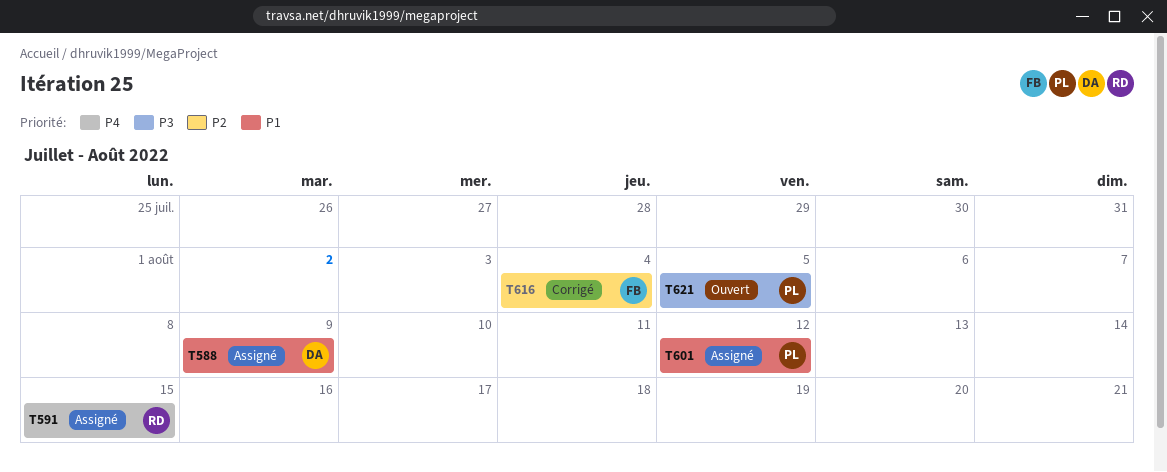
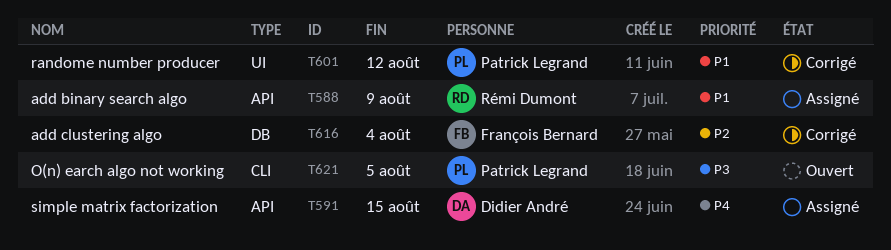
T588, owner: Didier André -> Rémi Dumont
T591, owner: Rémi Dumont -> Didier André
T601, status: Assigné -> Corrigé

